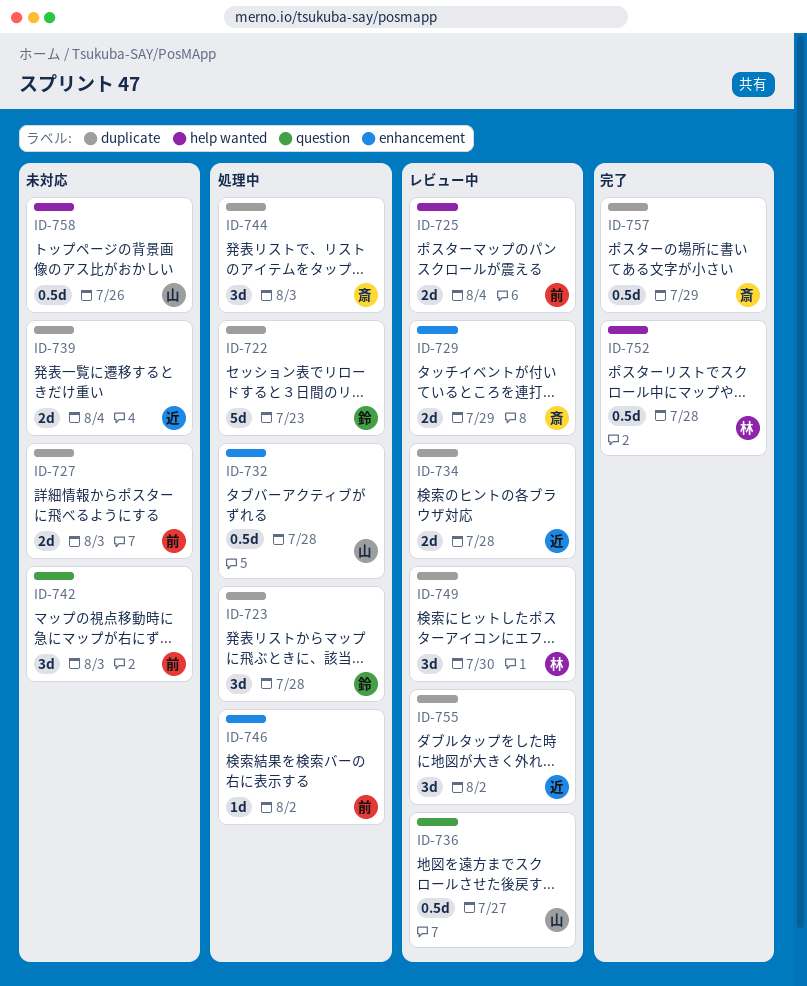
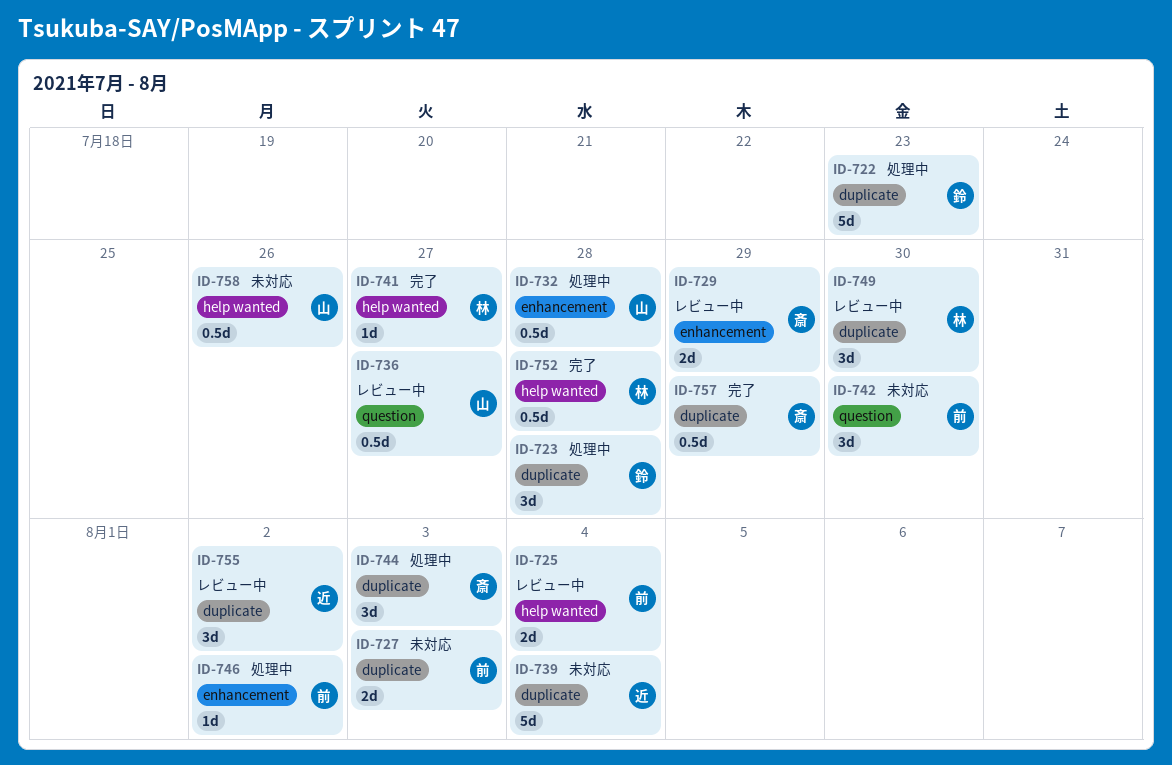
ID-734: present -> none
ID-739, estimate: 2d -> 5d
ID-741: none -> present
ID-742, due: Aug 3 -> Jul 30

